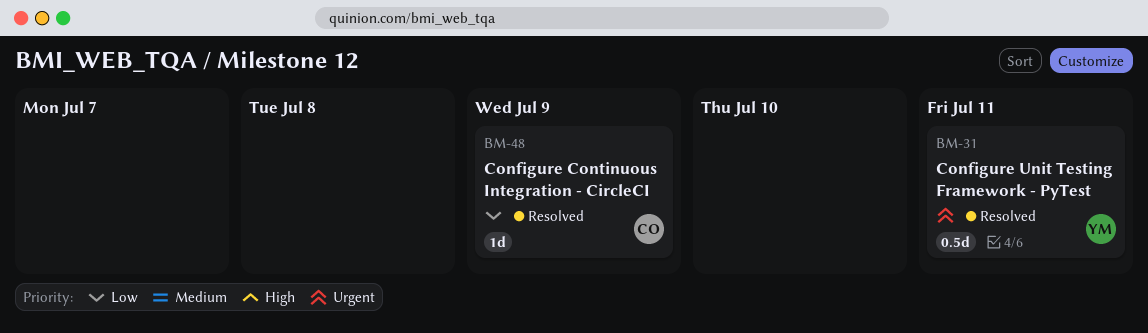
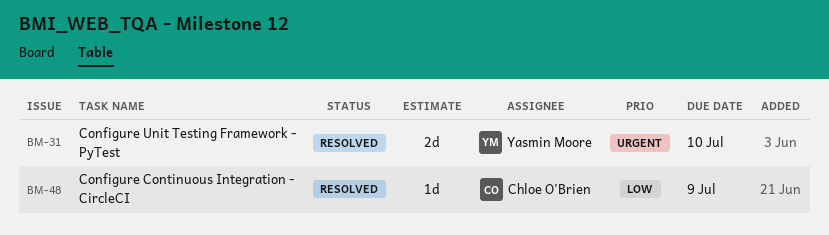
BM-31, estimate: 0.5d -> 2d
BM-31, due: Jul 11 -> Jul 10

